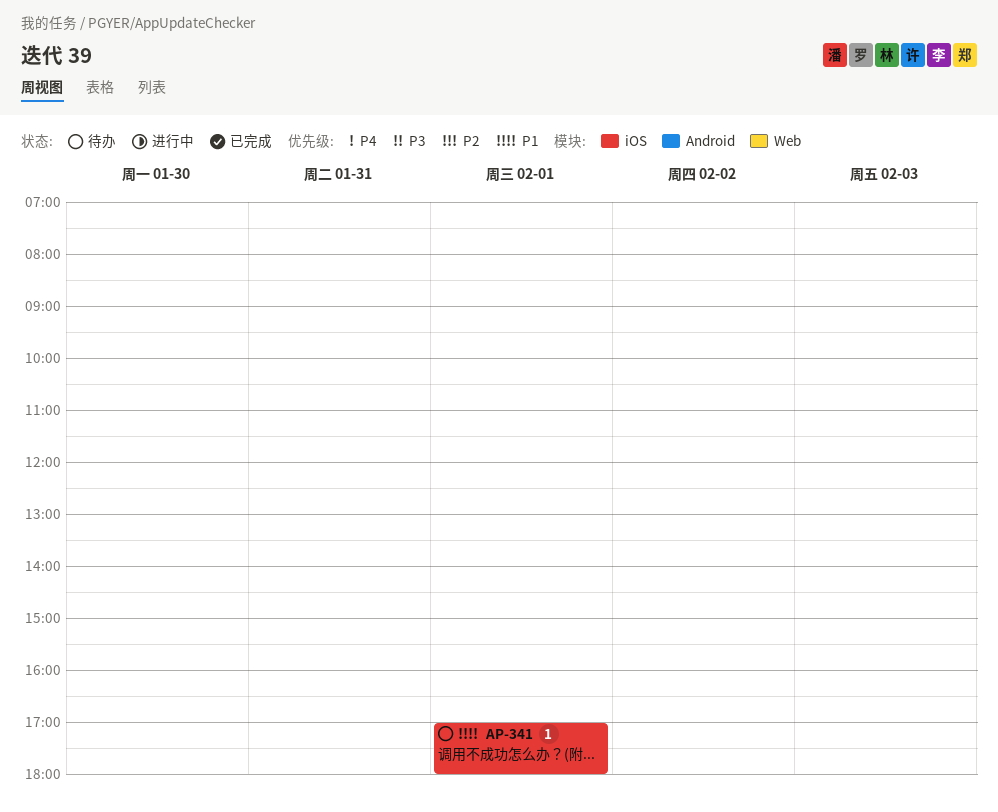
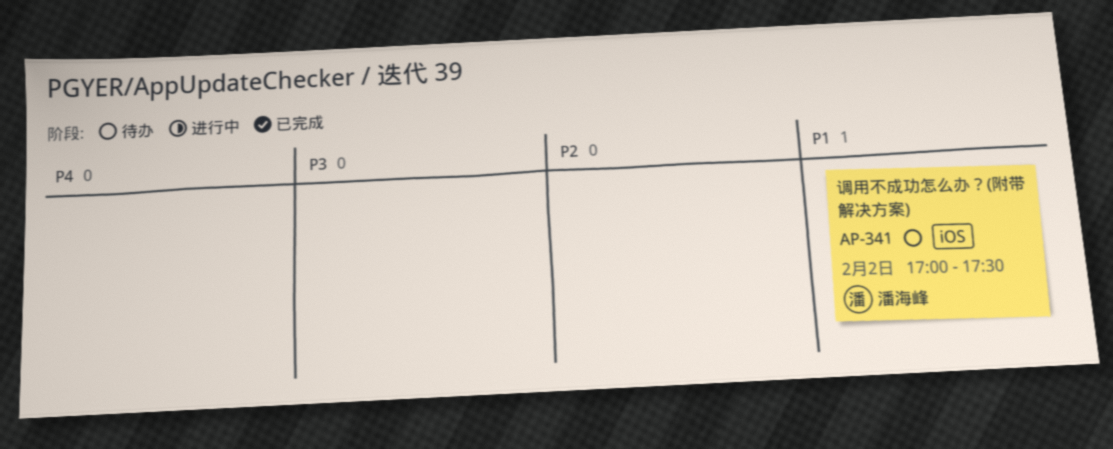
AP-341, day: Feb 1 -> Feb 2
AP-341, ends: 18:00 -> 17:30

